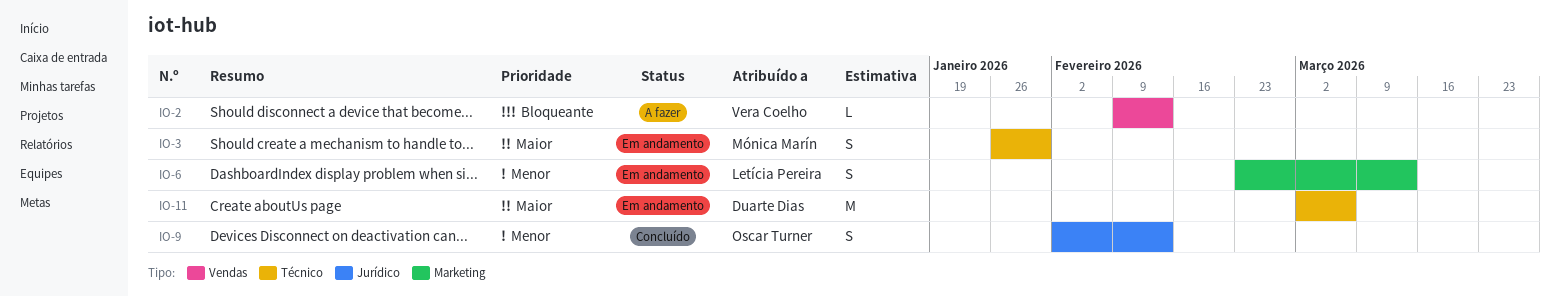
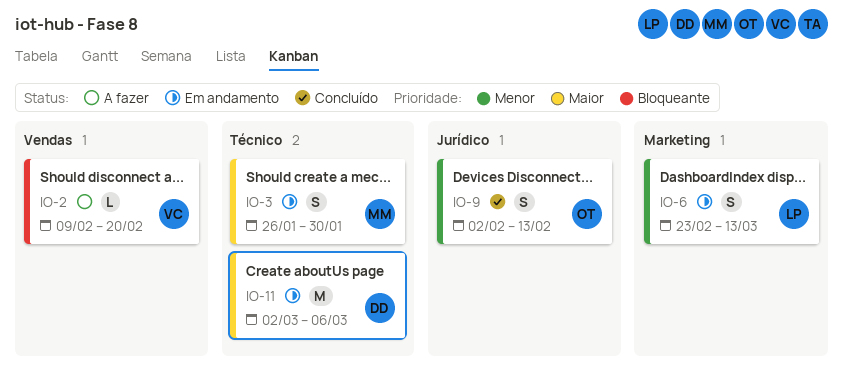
IO-2, due: Feb 13 -> Feb 20

